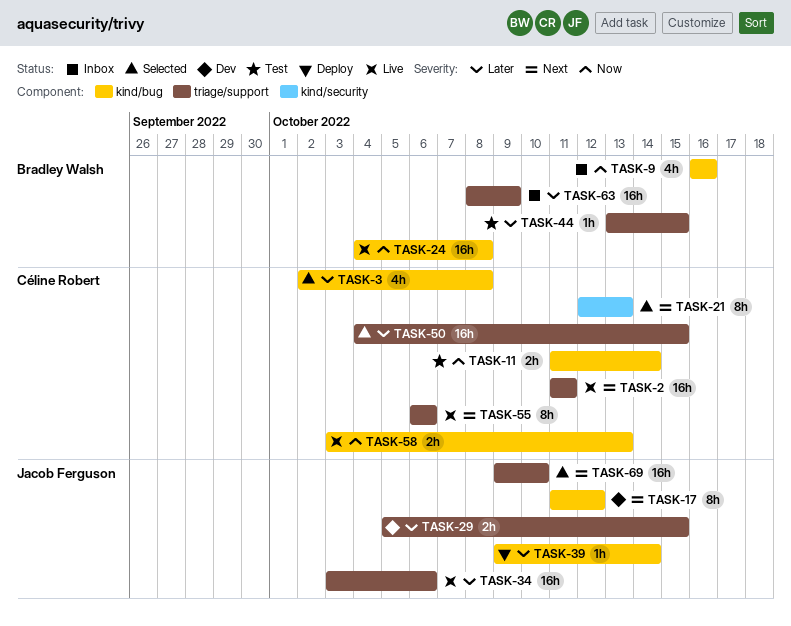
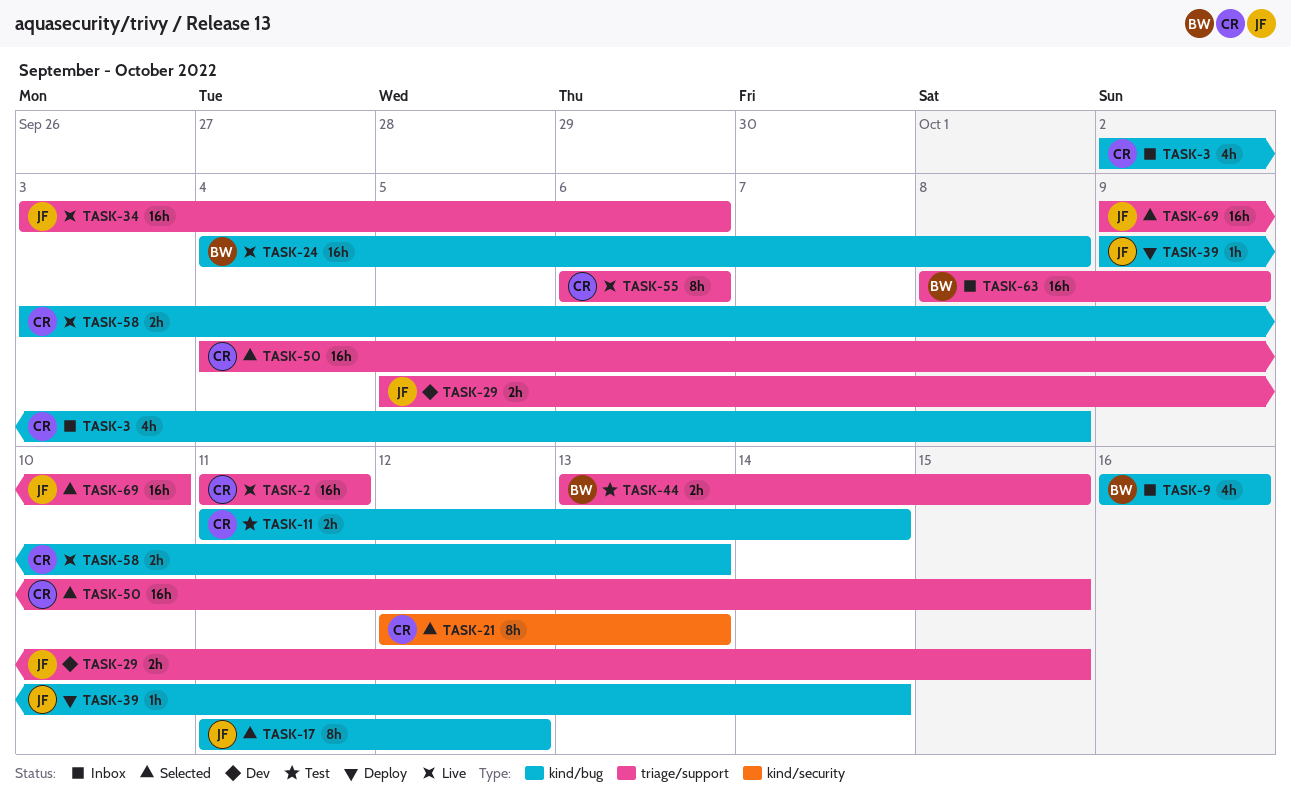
TASK-3, status: Selected -> Inbox
TASK-17, status: Dev -> Selected
TASK-44, estimate: 1h -> 2h

